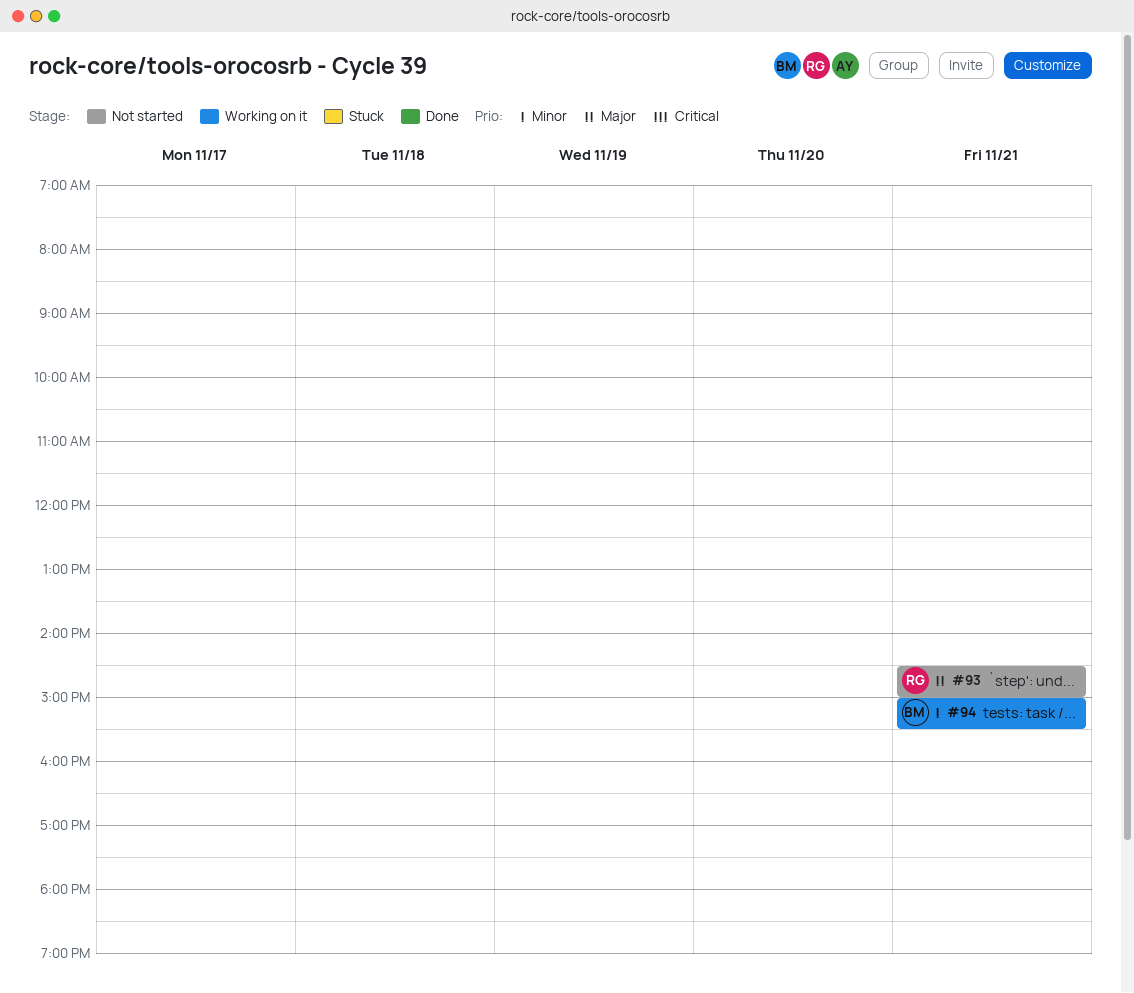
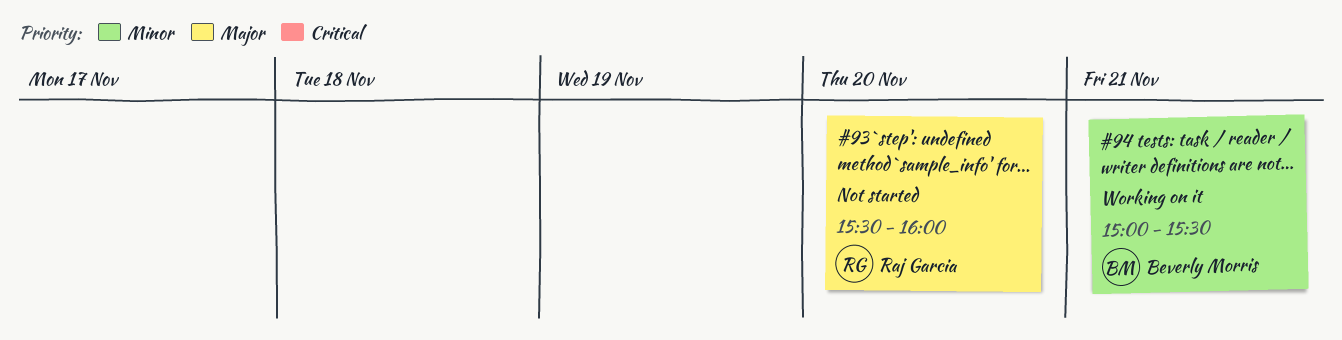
#93, day: Nov 21 -> Nov 20
#93, begins: 14:30 -> 15:30
#93, ends: 15:00 -> 16:00

